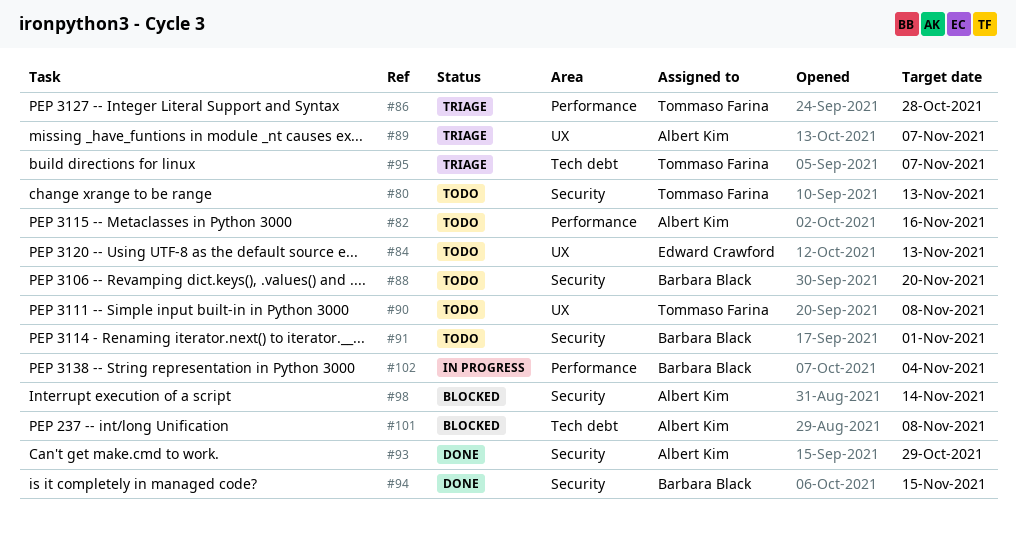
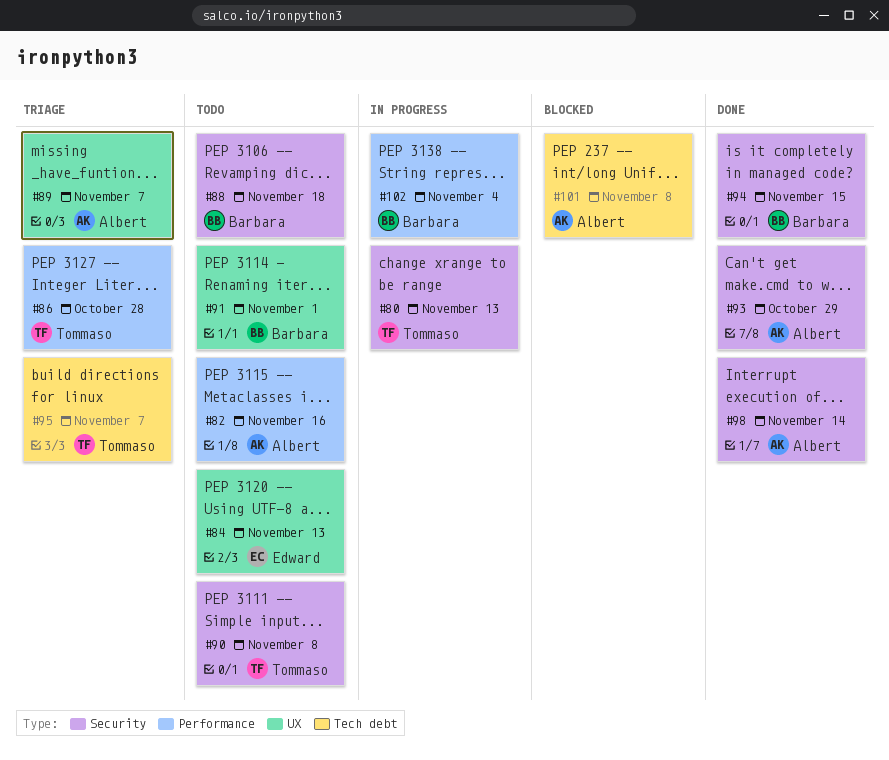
#80, status: Todo -> In progress
#88, due: Nov 20 -> Nov 18
#90, label: UX -> Security
#91, label: Security -> UX
#98, status: Blocked -> Done

